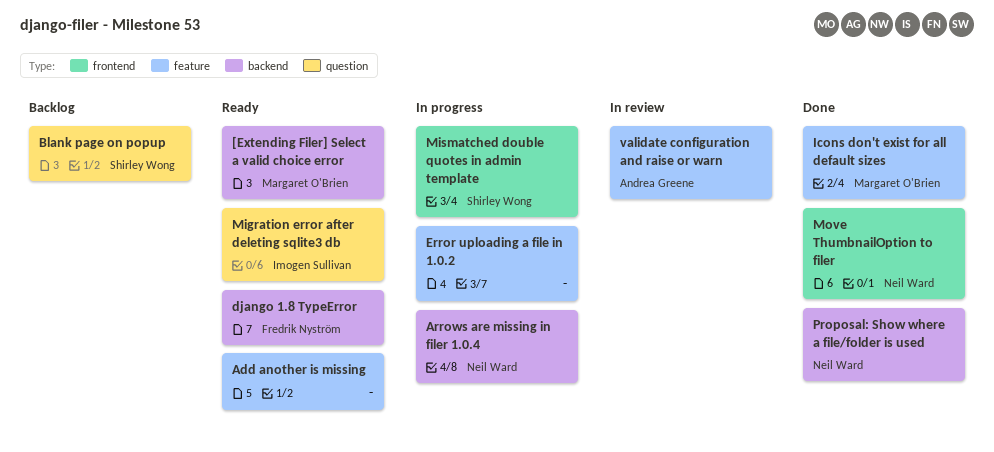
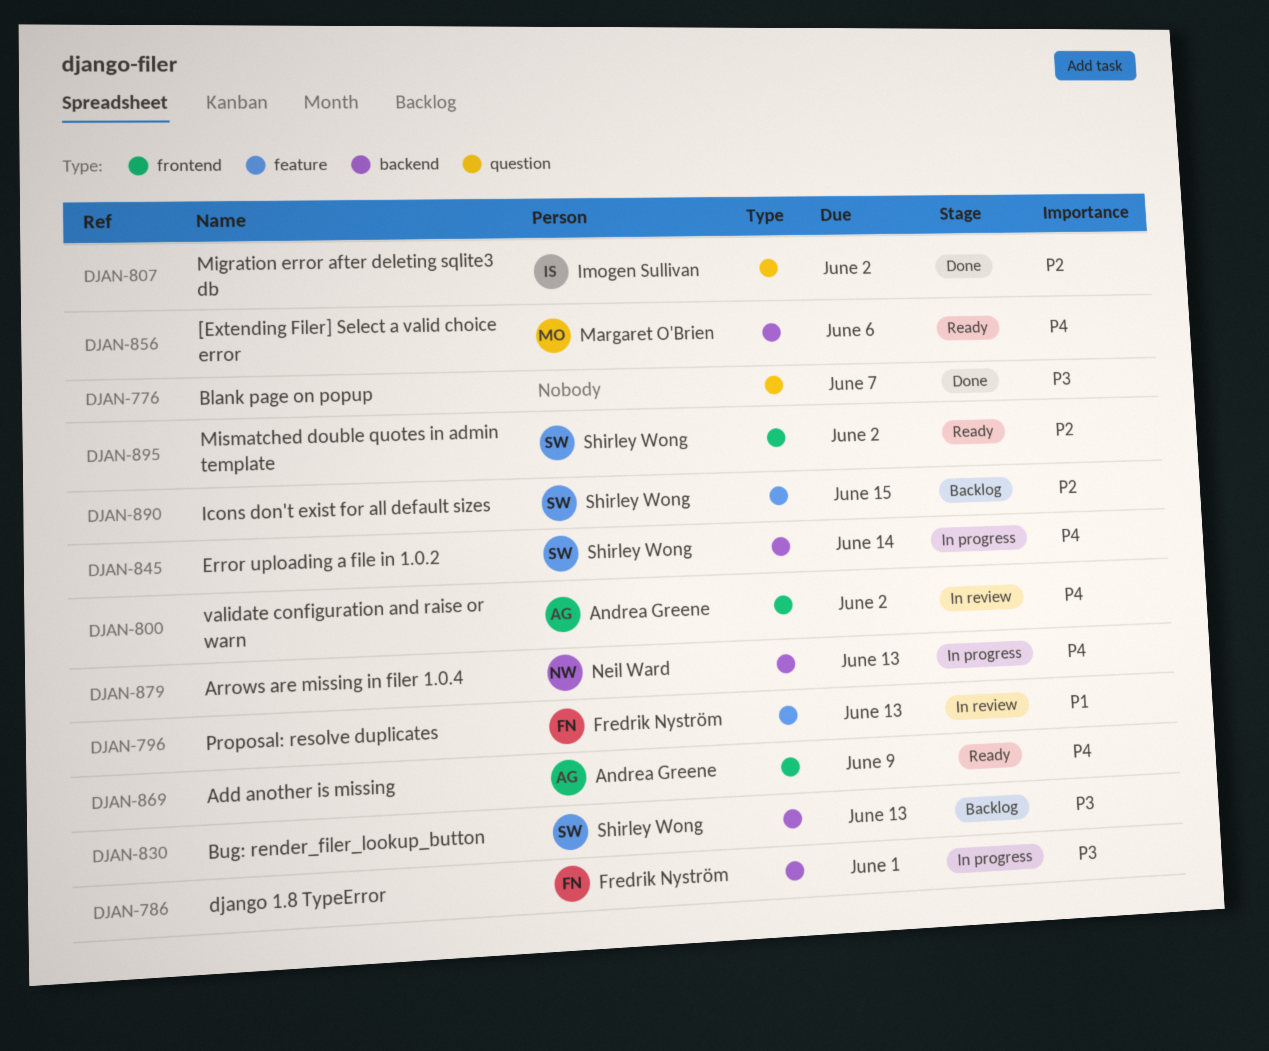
Add another is missing, owner: none -> Andrea Greene
Add another is missing, label: feature -> frontend
Blank page on popup, status: Backlog -> Done
Blank page on popup, owner: Shirley Wong -> none
Bug: render_filer_lookup_button: none -> present
django 1.8 TypeError, status: Ready -> In progress
Error uploading a file in 1.0.2, owner: none -> Shirley Wong
Error uploading a file in 1.0.2, label: feature -> backend
Icons don't exist for all default sizes, status: Done -> Backlog
Icons don't exist for all default sizes, owner: Margaret O'Brien -> Shirley Wong
Migration error after deleting sqlite3 db, status: Ready -> Done
Mismatched double quotes in admin template, status: In progress -> Ready
Move ThumbnailOption to filer: present -> none
Proposal: resolve duplicates: none -> present
Proposal: Show where a file/folder is used: present -> none
validate configuration and raise or warn, label: feature -> frontend

